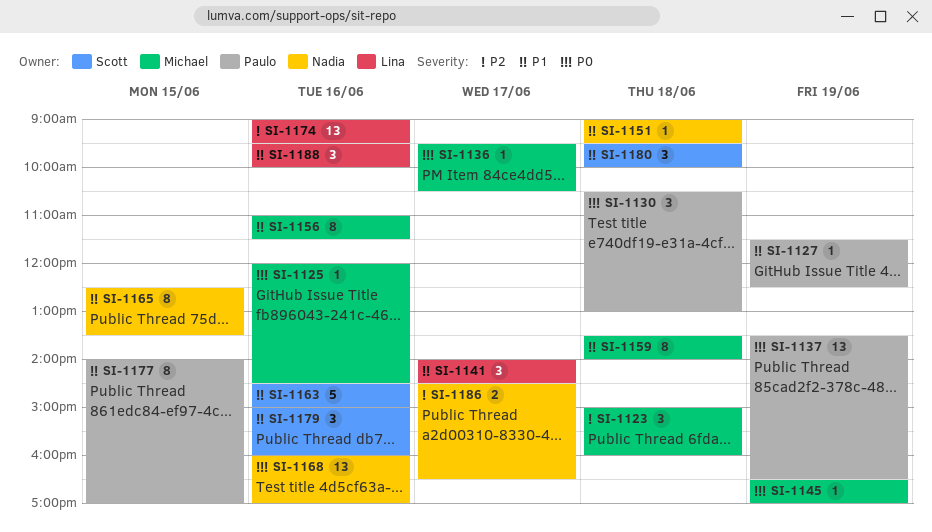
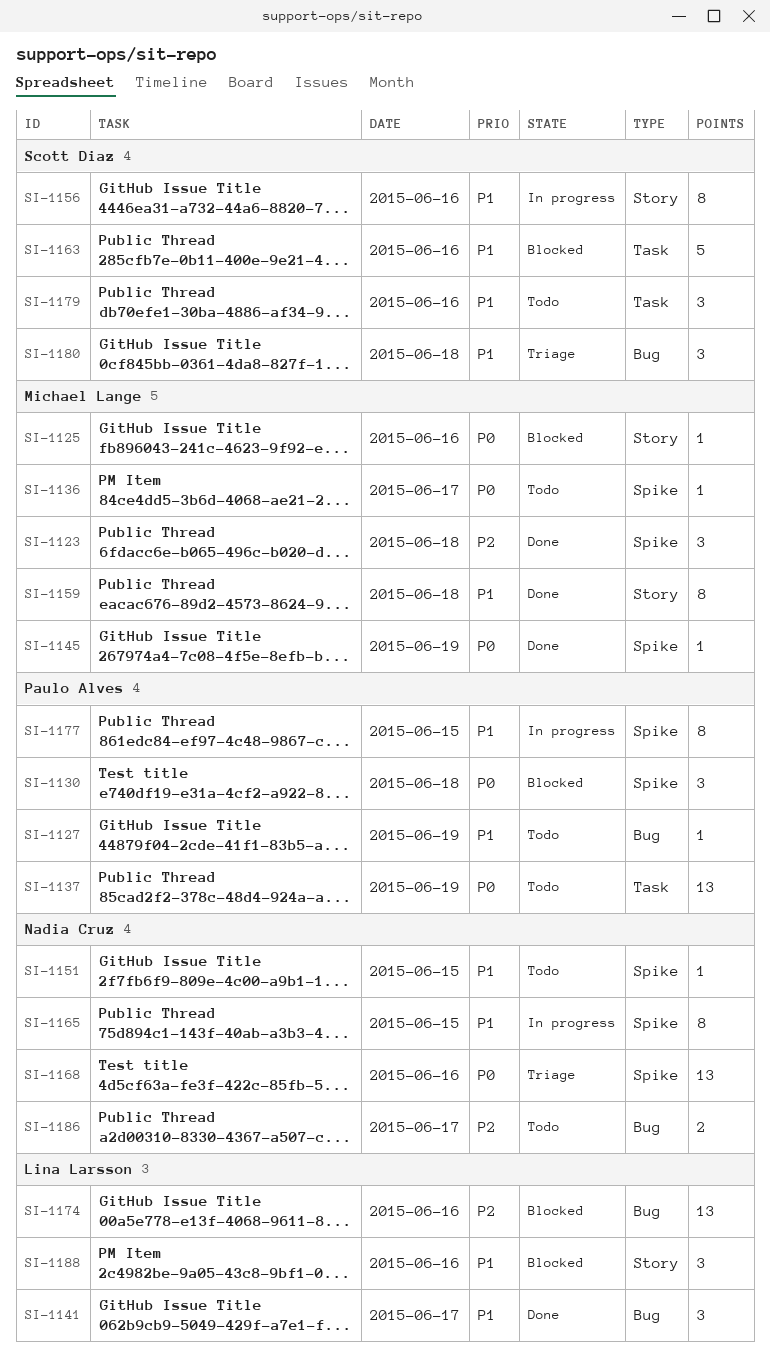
SI-1151, day: Jun 18 -> Jun 15
SI-1156, owner: Michael Lange -> Scott Diaz

